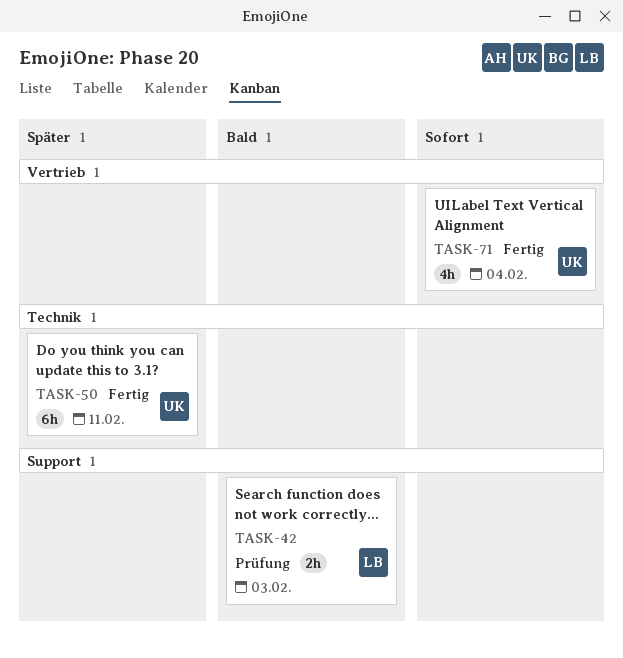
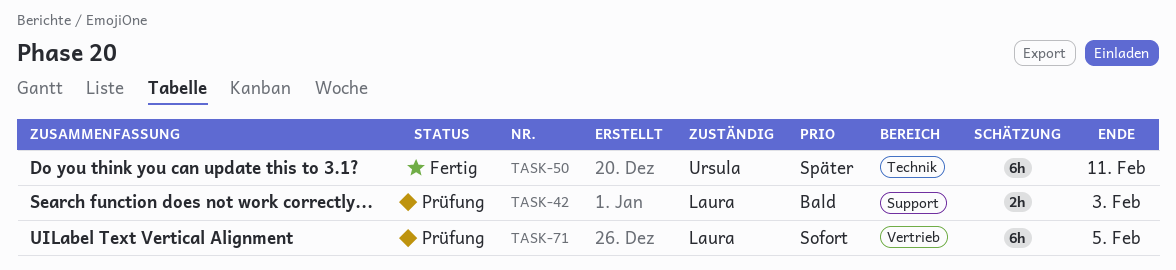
TASK-71, status: Fertig -> Prüfung
TASK-71, owner: Ursula -> Laura
TASK-71, estimate: 4h -> 6h
TASK-71, due: Feb 4 -> Feb 5

